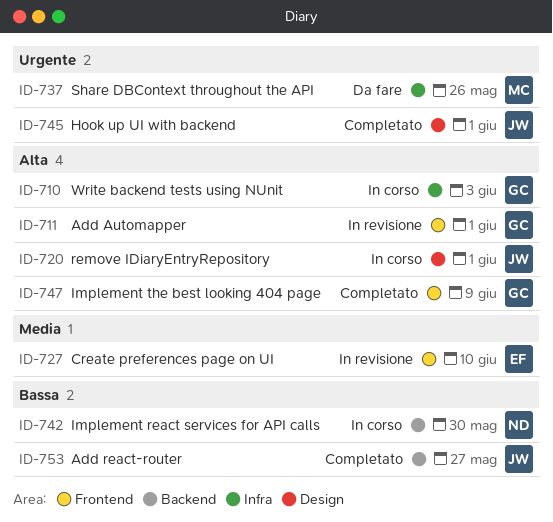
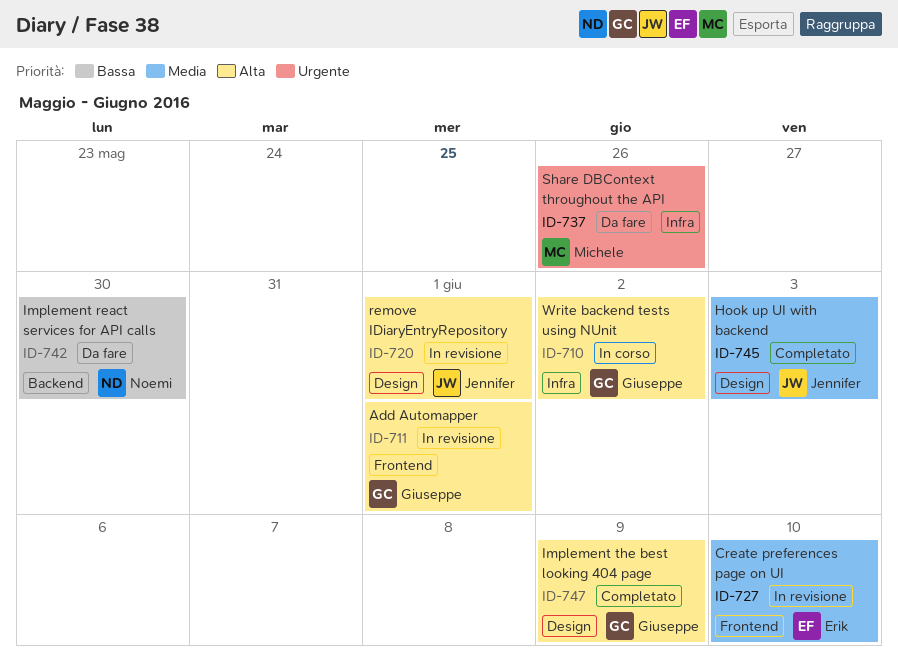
ID-710, due: Jun 3 -> Jun 2
ID-720, status: In corso -> In revisione
ID-742, status: In corso -> Da fare
ID-745, priority: Urgente -> Media
ID-745, due: Jun 1 -> Jun 3
ID-747, label: Frontend -> Design
ID-753: present -> none

